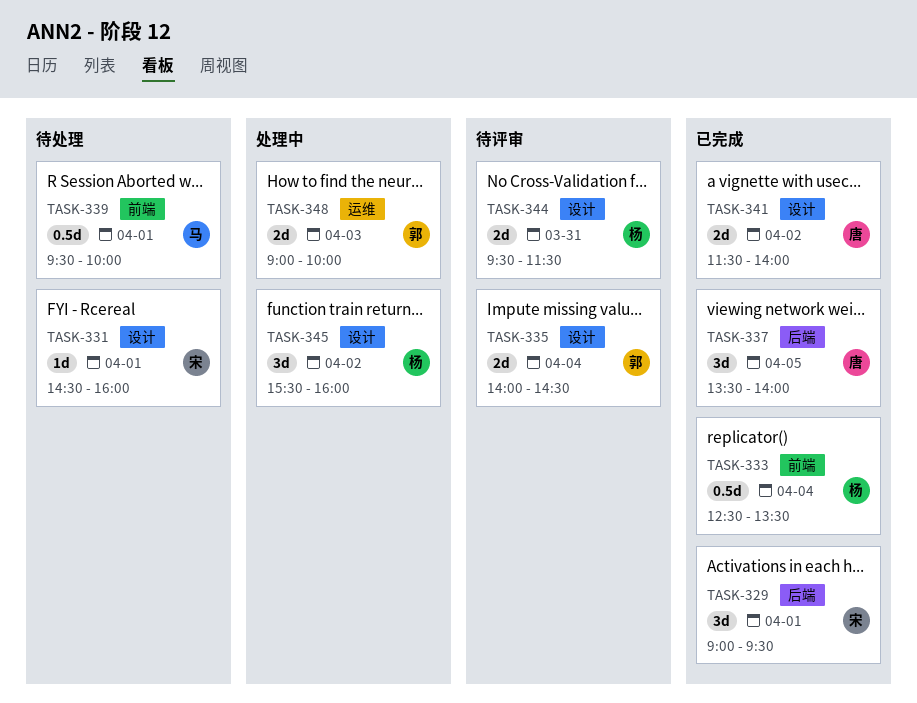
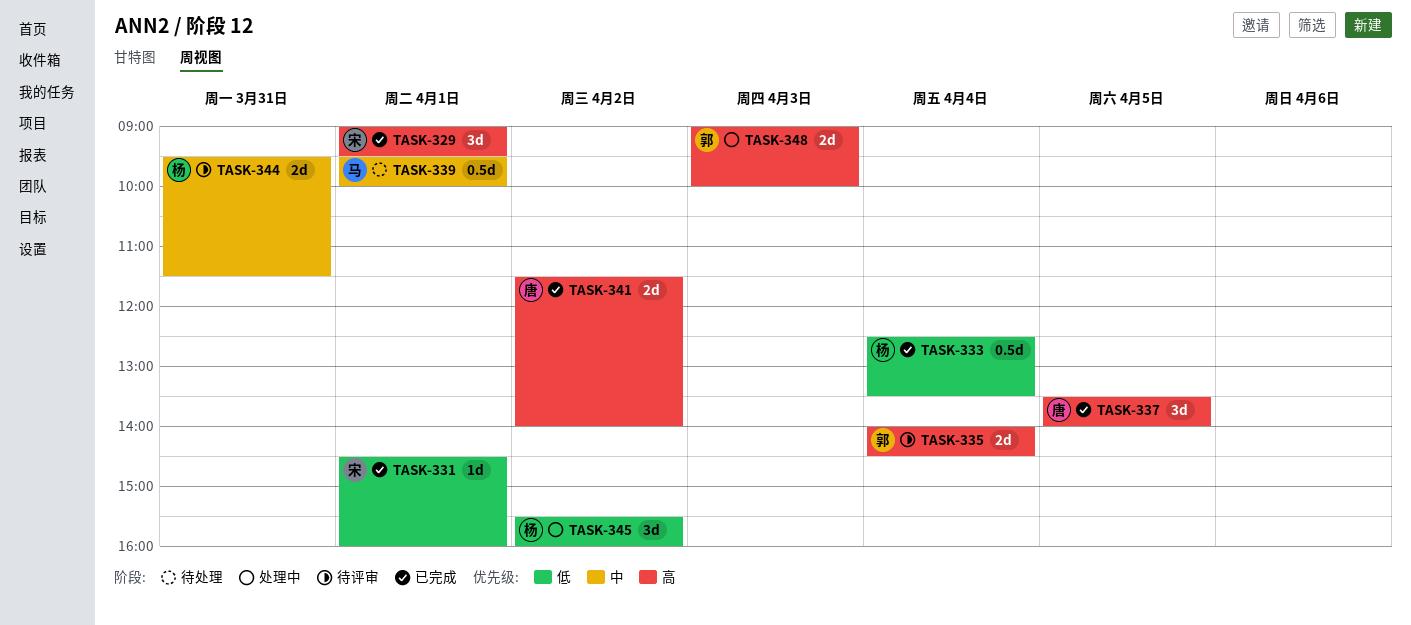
TASK-331, status: 待处理 -> 已完成

